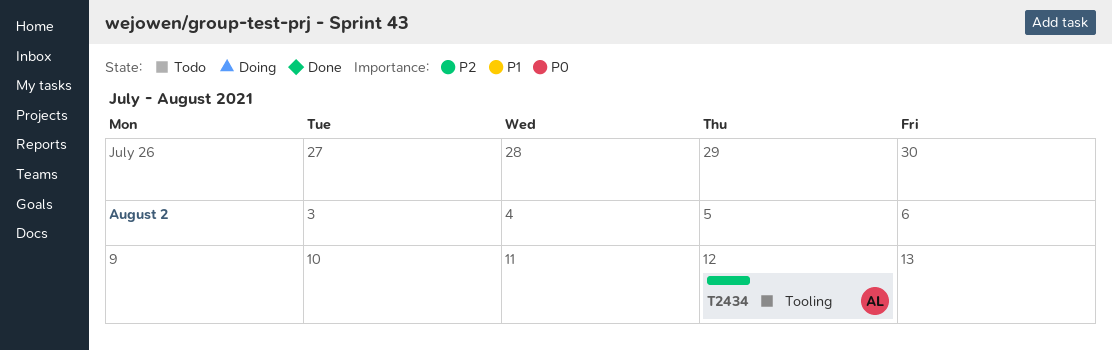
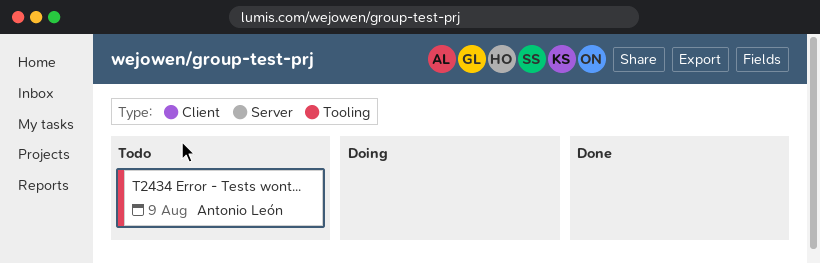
T2434, due: Aug 12 -> Aug 9

